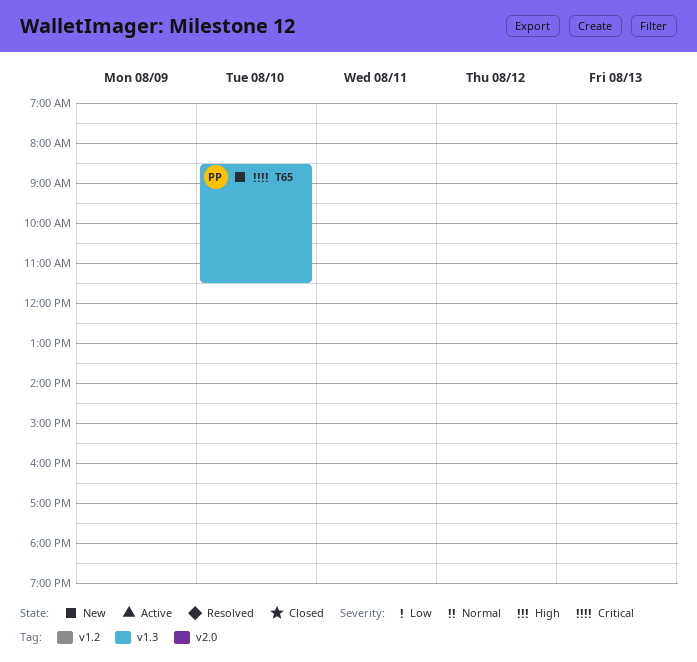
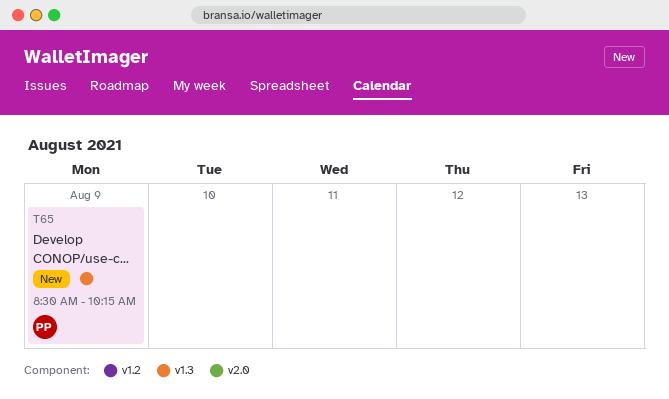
T65, day: Aug 10 -> Aug 9
T65, ends: 11:30 -> 10:15

